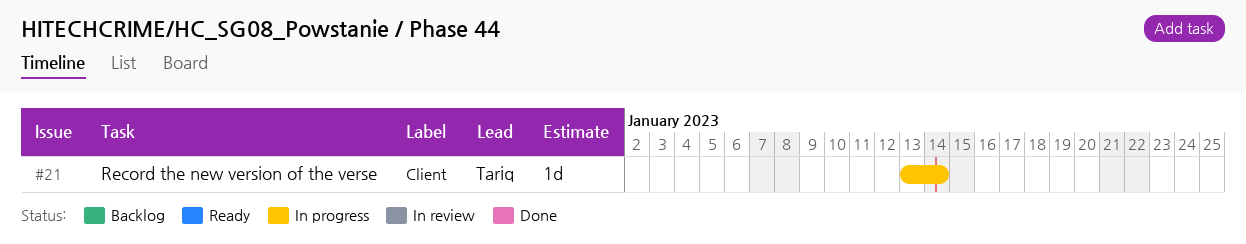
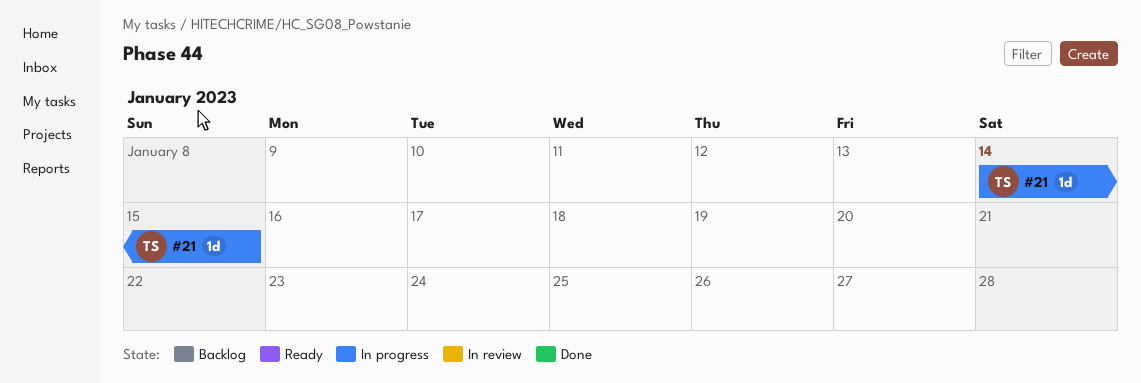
#21, start: Jan 13 -> Jan 14
#21, due: Jan 14 -> Jan 15

